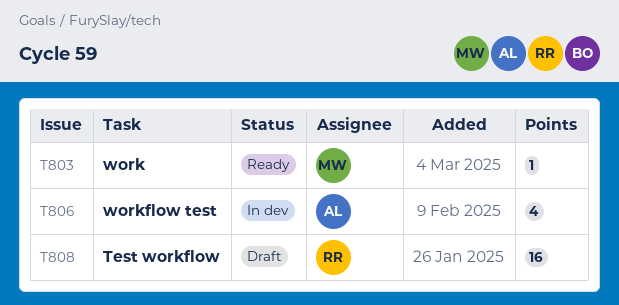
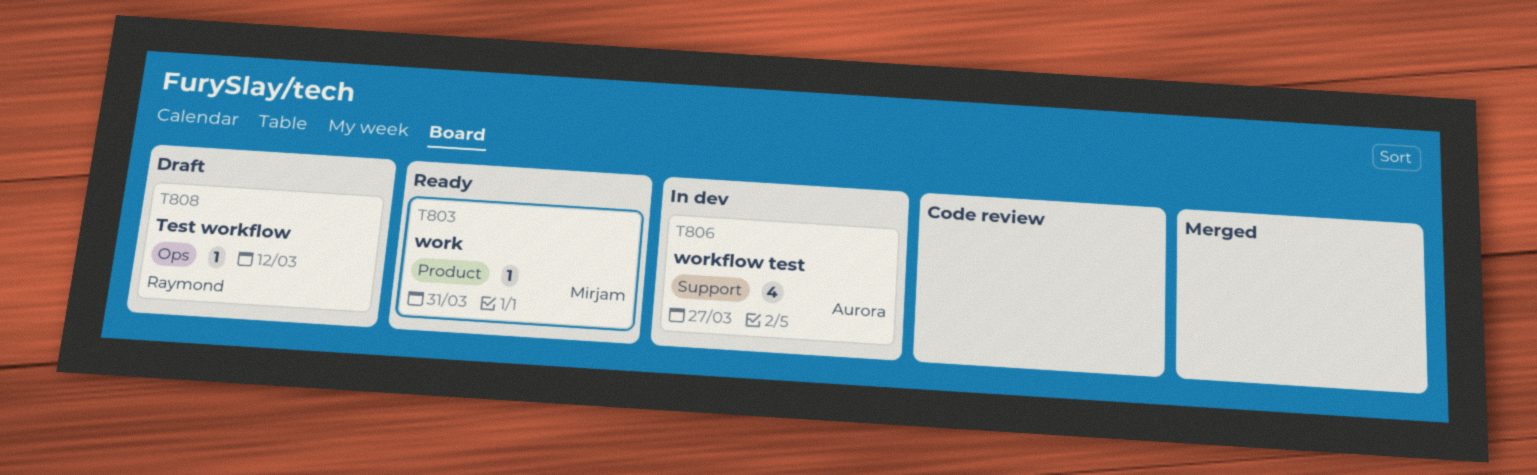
T808, estimate: 16 -> 1

